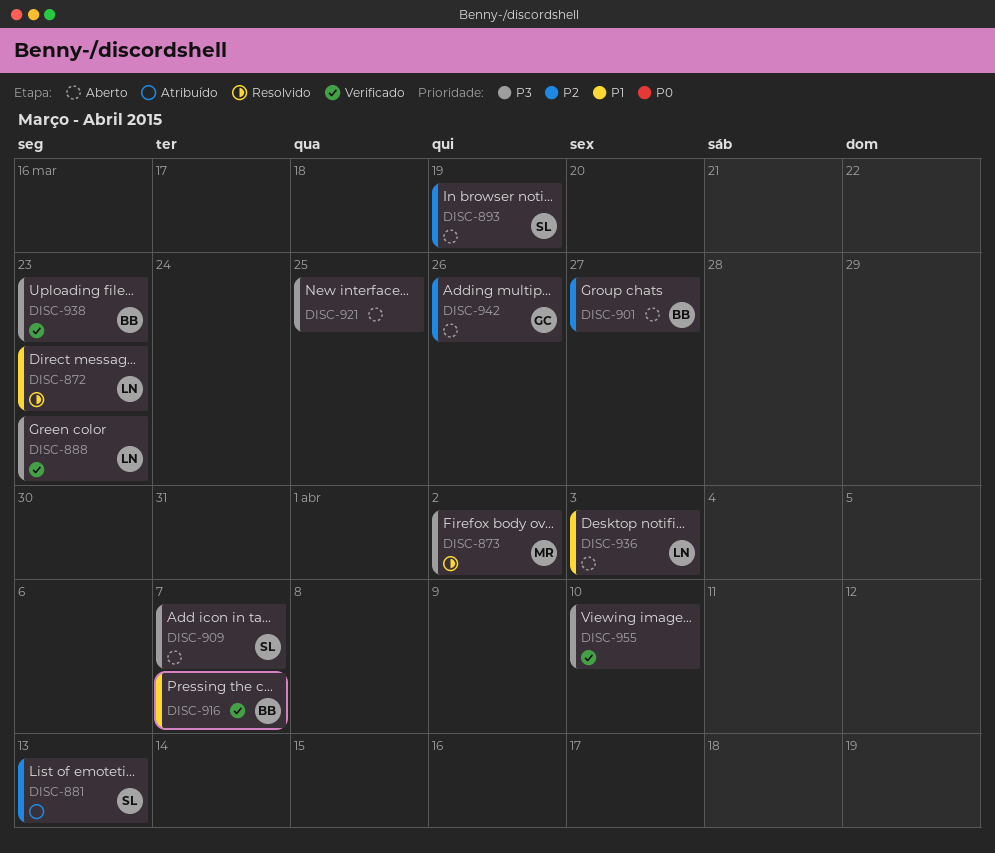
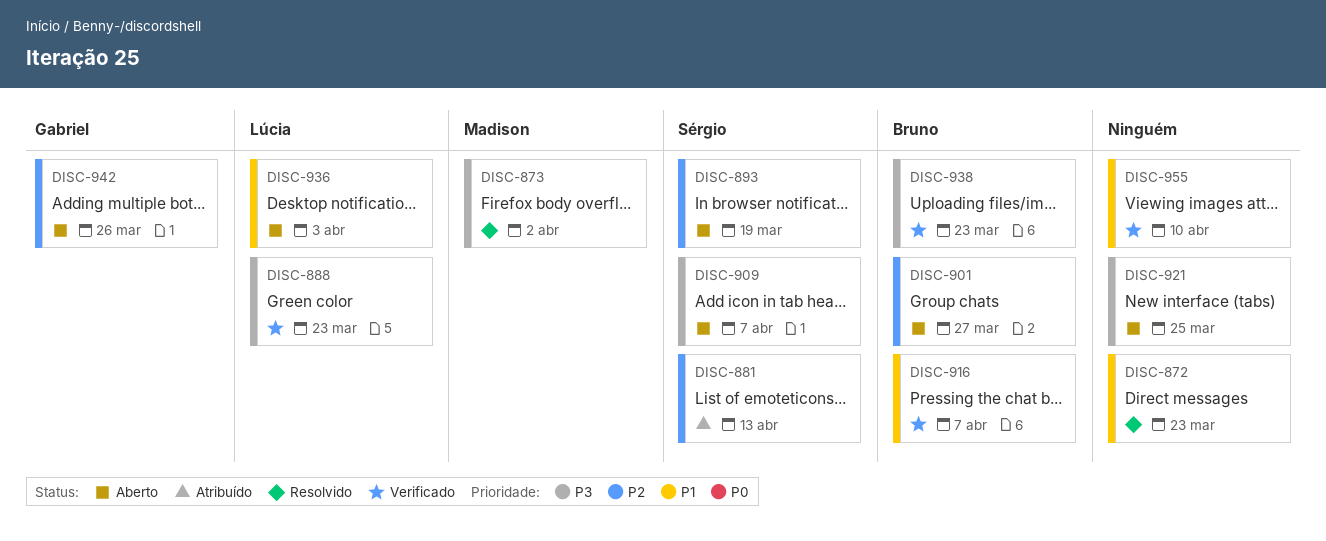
DISC-872, owner: Lúcia -> none
DISC-955, priority: P3 -> P1

